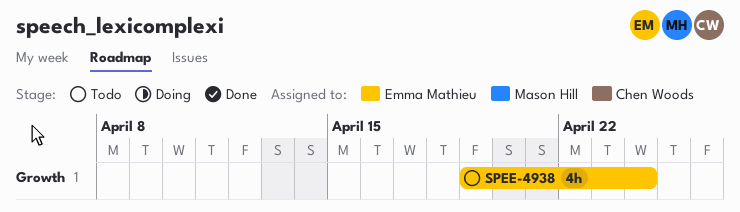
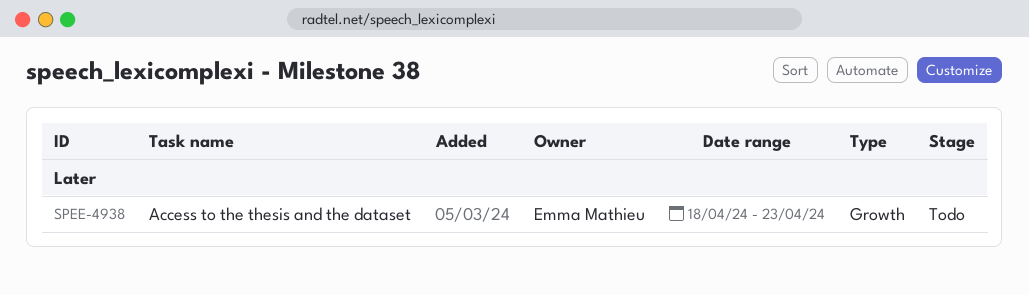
SPEE-4938, start: Apr 19 -> Apr 18
SPEE-4938, due: Apr 24 -> Apr 23

